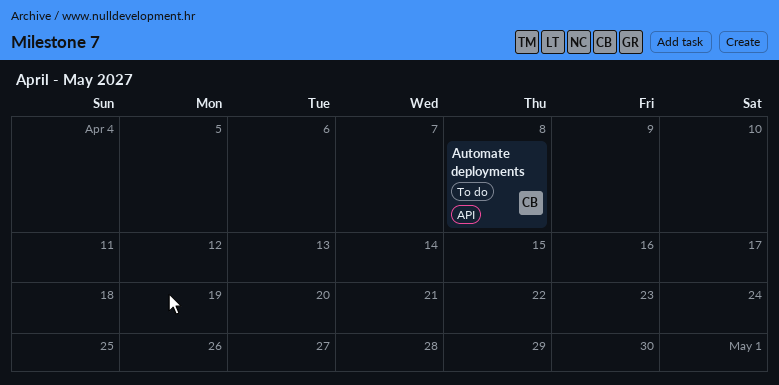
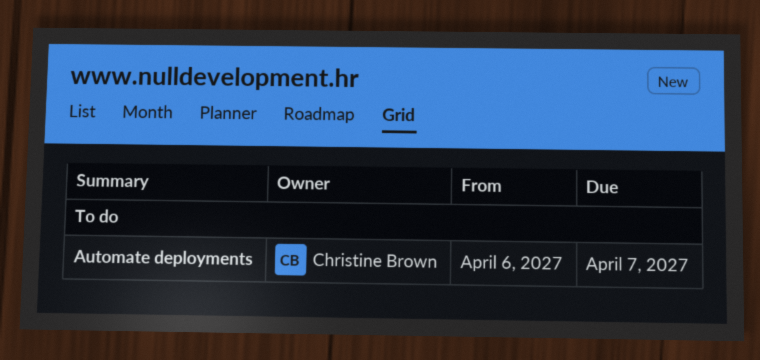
Automate deployments, due: Apr 8 -> Apr 7

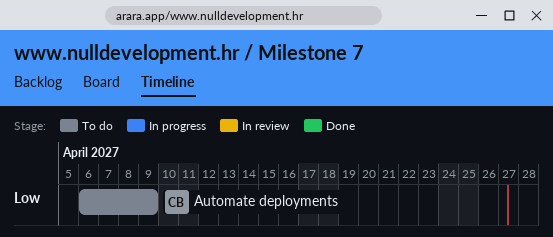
Automate deployments, due: Apr 7 -> Apr 9

